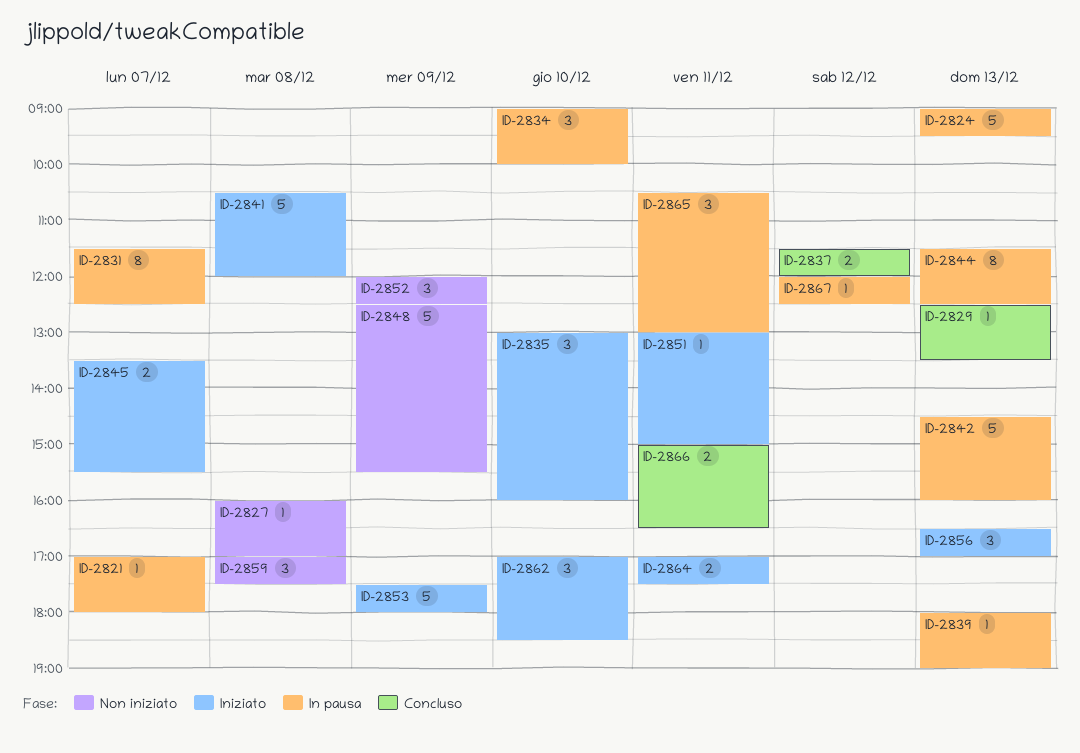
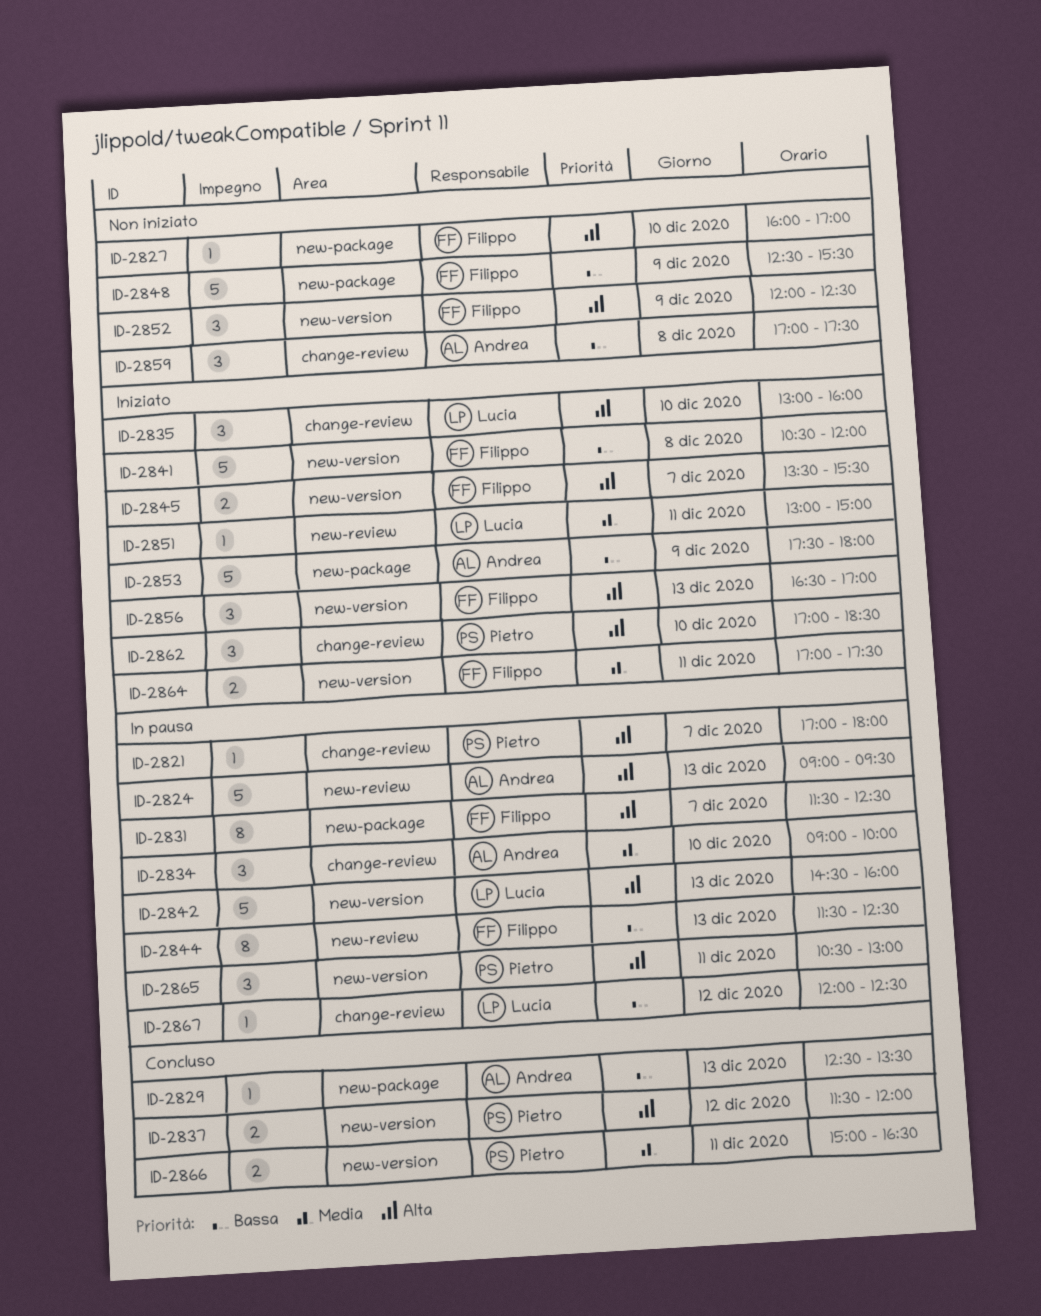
ID-2827, day: Dec 8 -> Dec 10
ID-2839: present -> none

